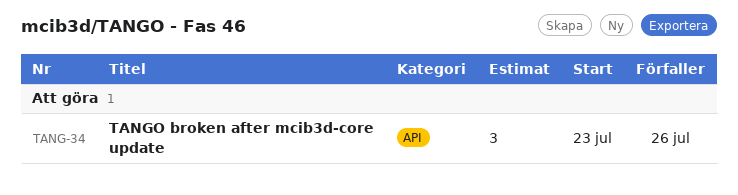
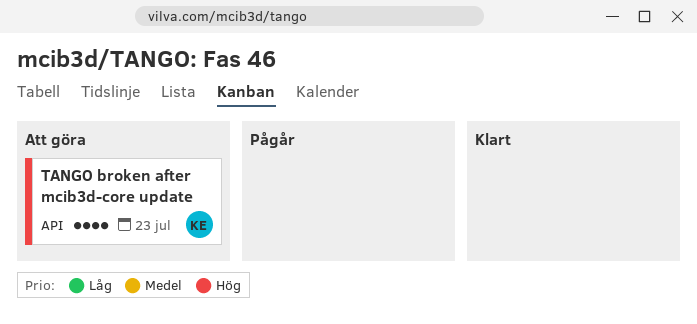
TANGO broken after mcib3d-core update, estimate: 3 -> 4
TANGO broken after mcib3d-core update, due: Jul 26 -> Jul 23

